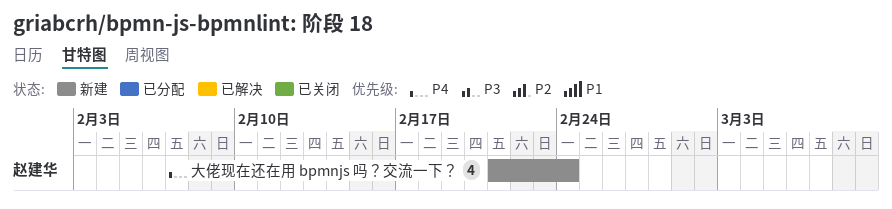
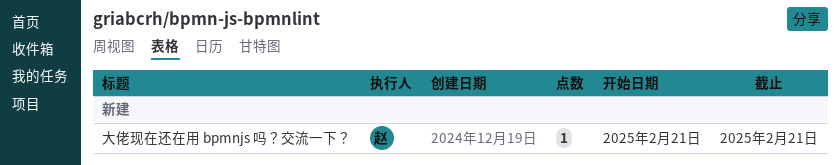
大佬现在还在用 bpmnjs 吗？交流一下？, estimate: 4 -> 1
大佬现在还在用 bpmnjs 吗？交流一下？, due: Feb 24 -> Feb 21

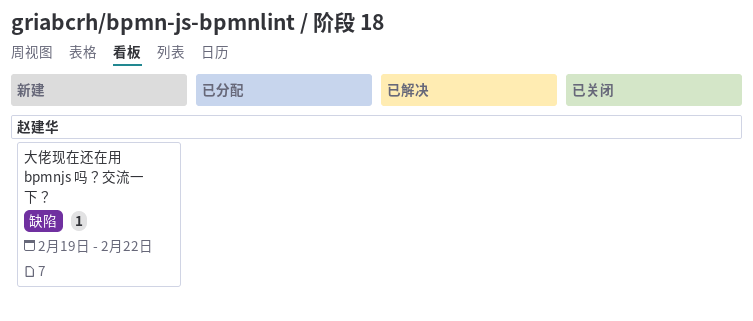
大佬现在还在用 bpmnjs 吗？交流一下？, start: Feb 21 -> Feb 19
大佬现在还在用 bpmnjs 吗？交流一下？, due: Feb 21 -> Feb 22

